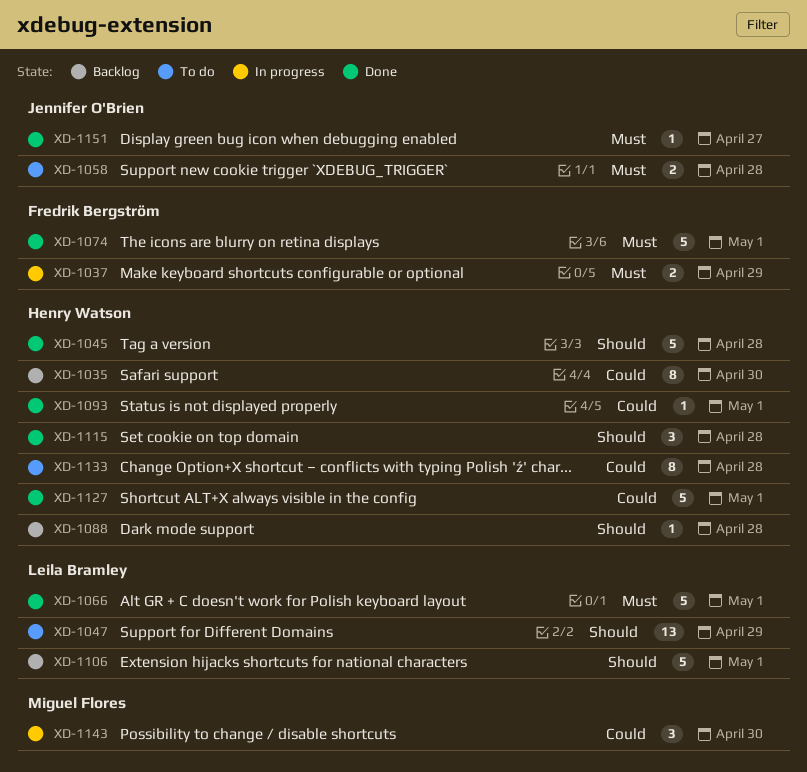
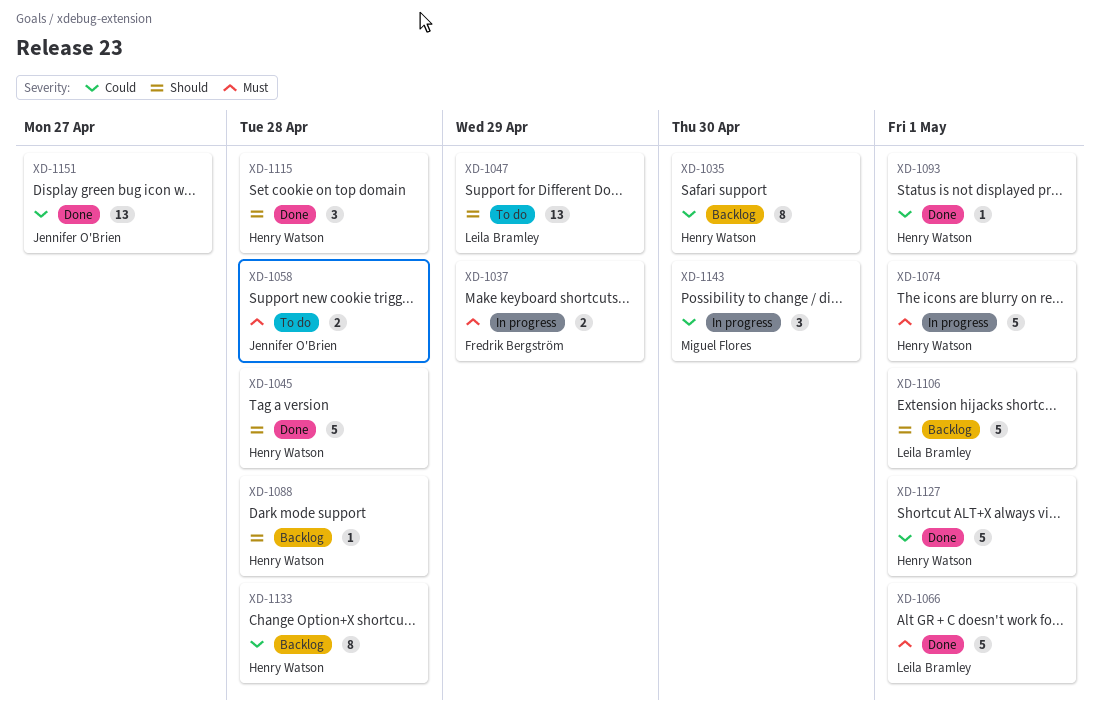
XD-1074, status: Done -> In progress
XD-1074, owner: Fredrik Bergström -> Henry Watson
XD-1133, status: To do -> Backlog
XD-1151, priority: Must -> Could
XD-1151, estimate: 1 -> 13

